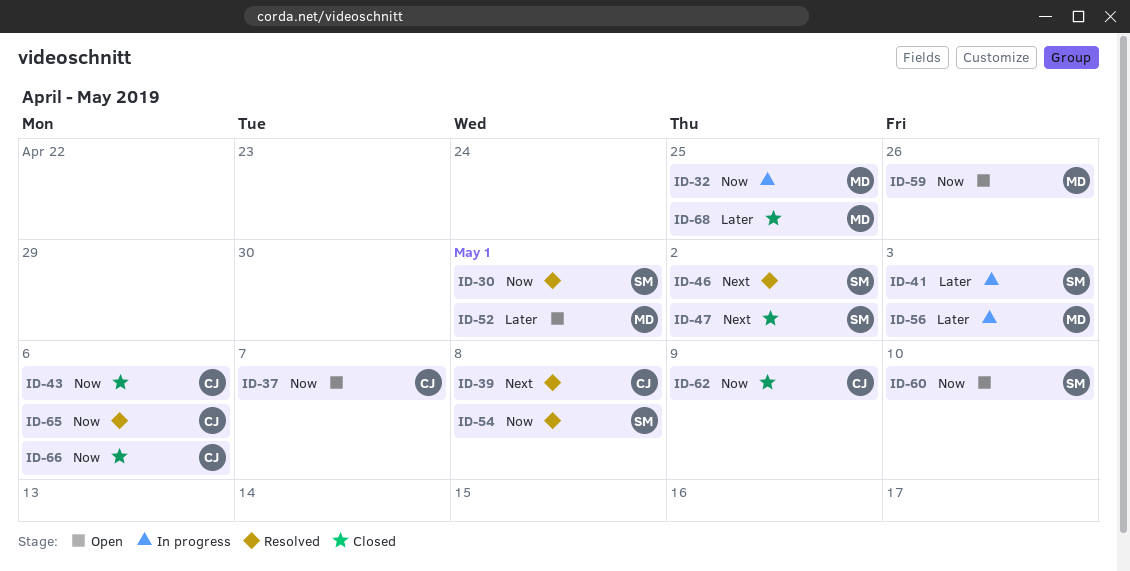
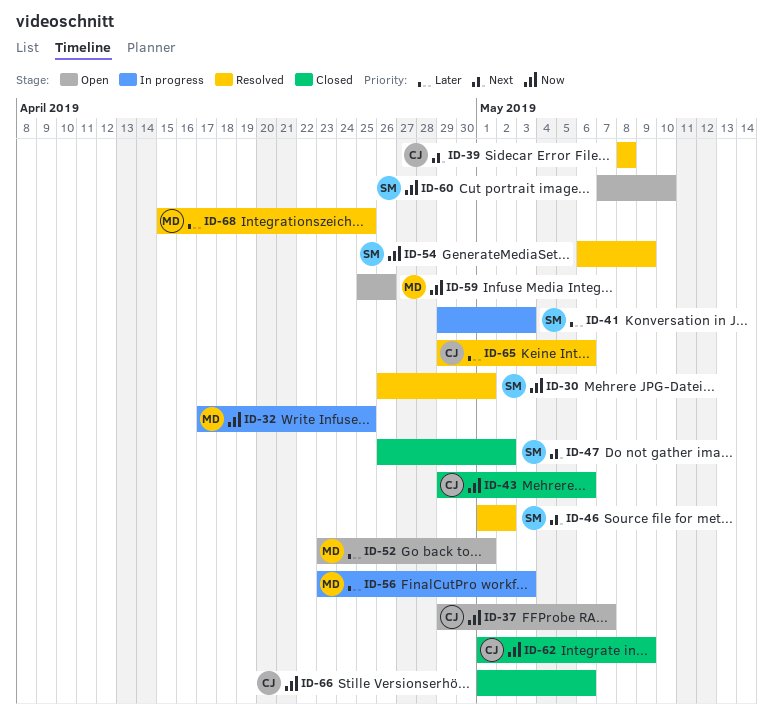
ID-54, due: May 8 -> May 9
ID-65, priority: Now -> Later
ID-68, status: Closed -> Resolved

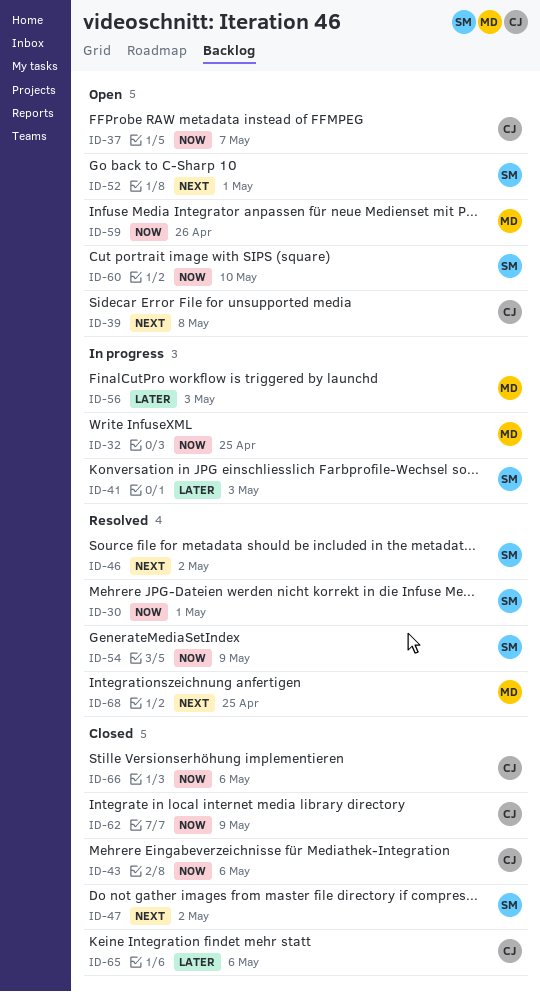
ID-39, status: Resolved -> Open
ID-52, owner: MD -> SM
ID-52, priority: Later -> Next
ID-65, status: Resolved -> Closed
ID-68, priority: Later -> Next

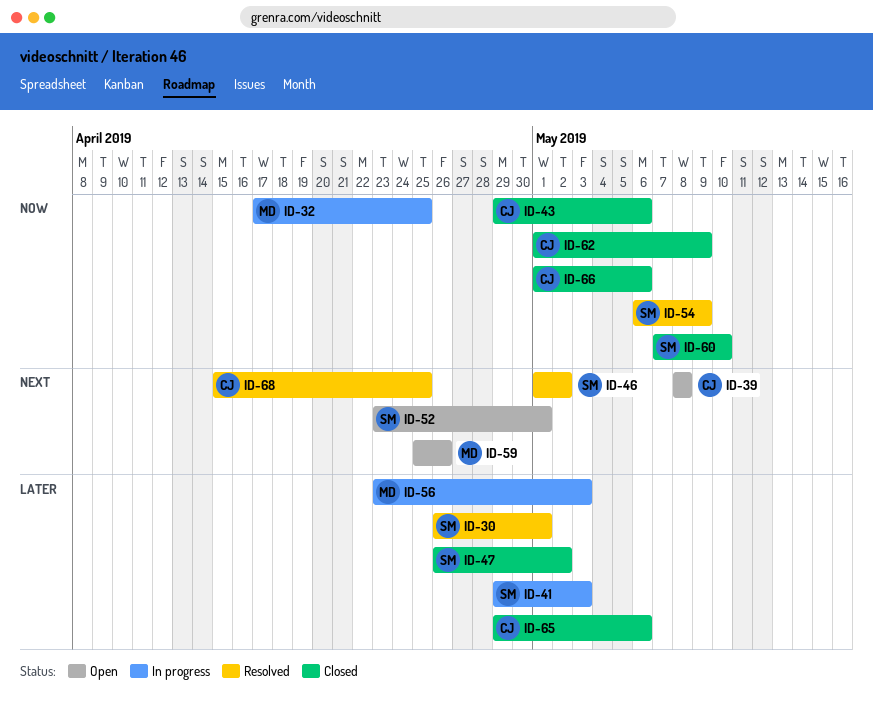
ID-30, priority: Now -> Later
ID-37: present -> none
ID-47, priority: Next -> Later
ID-59, priority: Now -> Next
ID-60, status: Open -> Closed
ID-68, owner: MD -> CJ

